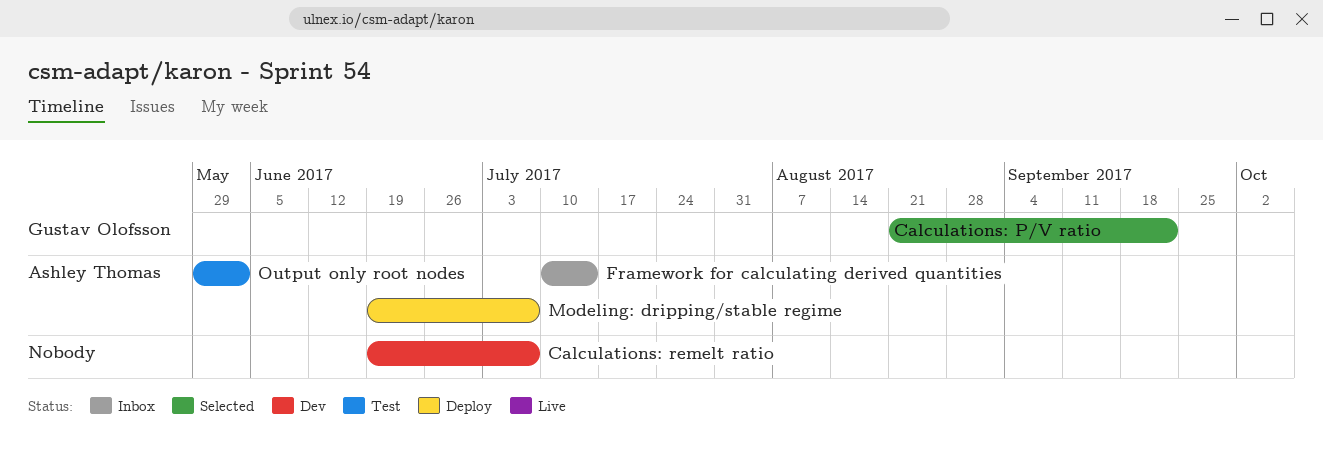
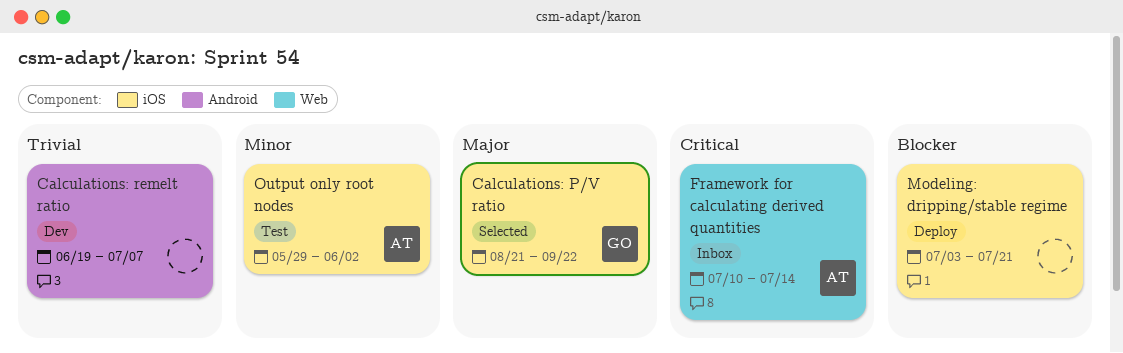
Modeling: dripping/stable regime, owner: Ashley Thomas -> none
Modeling: dripping/stable regime, start: Jun 19 -> Jul 3
Modeling: dripping/stable regime, due: Jul 7 -> Jul 21

